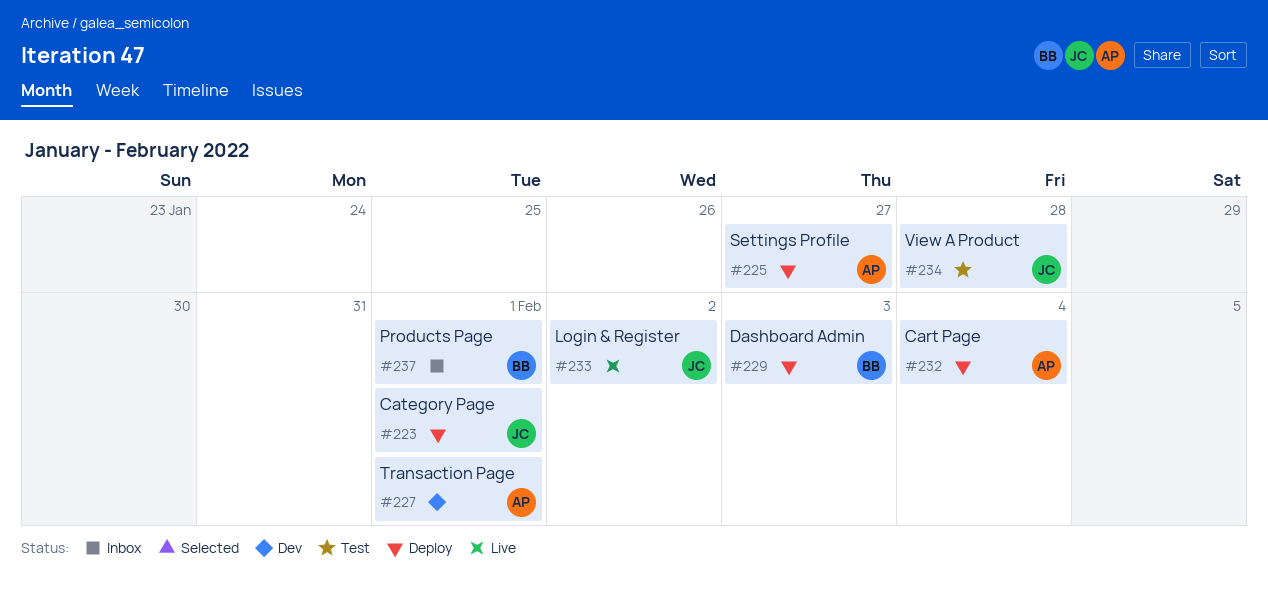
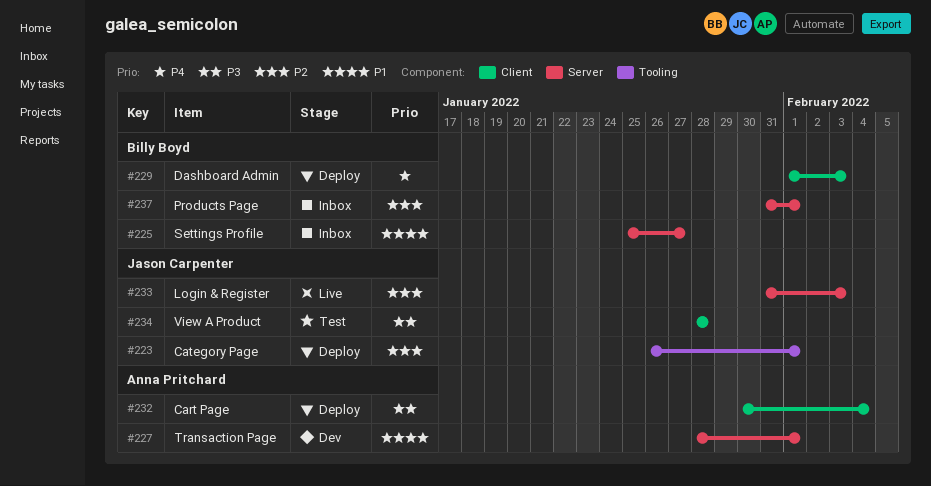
#225, status: Deploy -> Inbox
#225, owner: Anna Pritchard -> Billy Boyd
#233, due: Feb 2 -> Feb 3

